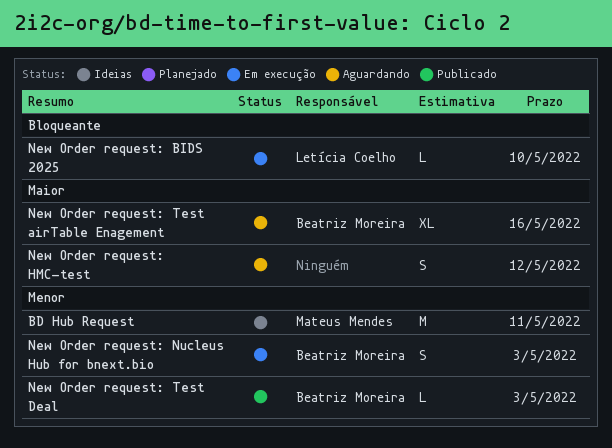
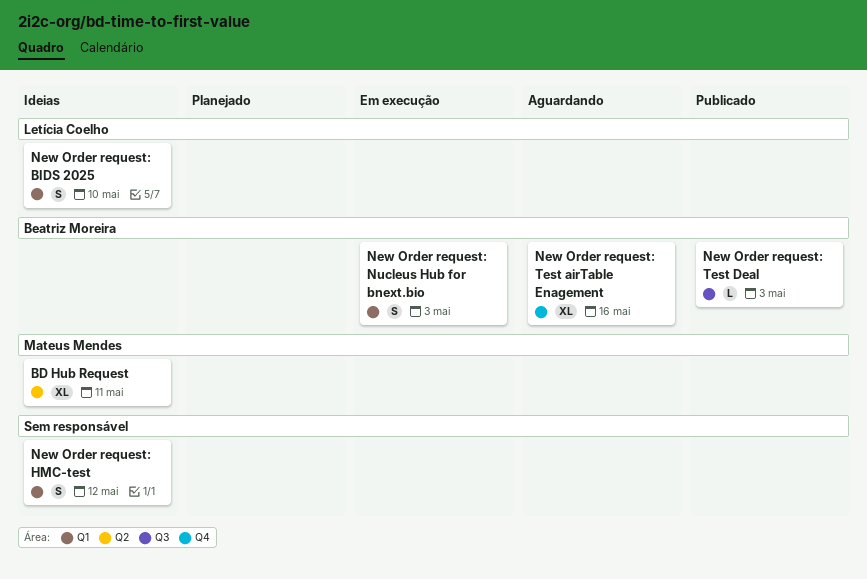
BD Hub Request, estimate: M -> XL
New Order request: BIDS 2025, status: Em execução -> Ideias
New Order request: BIDS 2025, estimate: L -> S
New Order request: HMC-test, status: Aguardando -> Ideias

